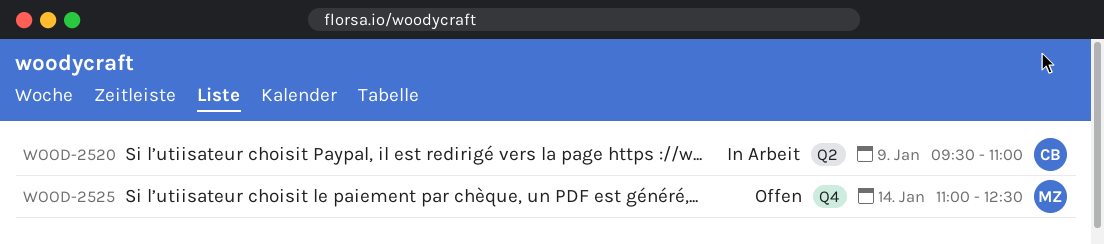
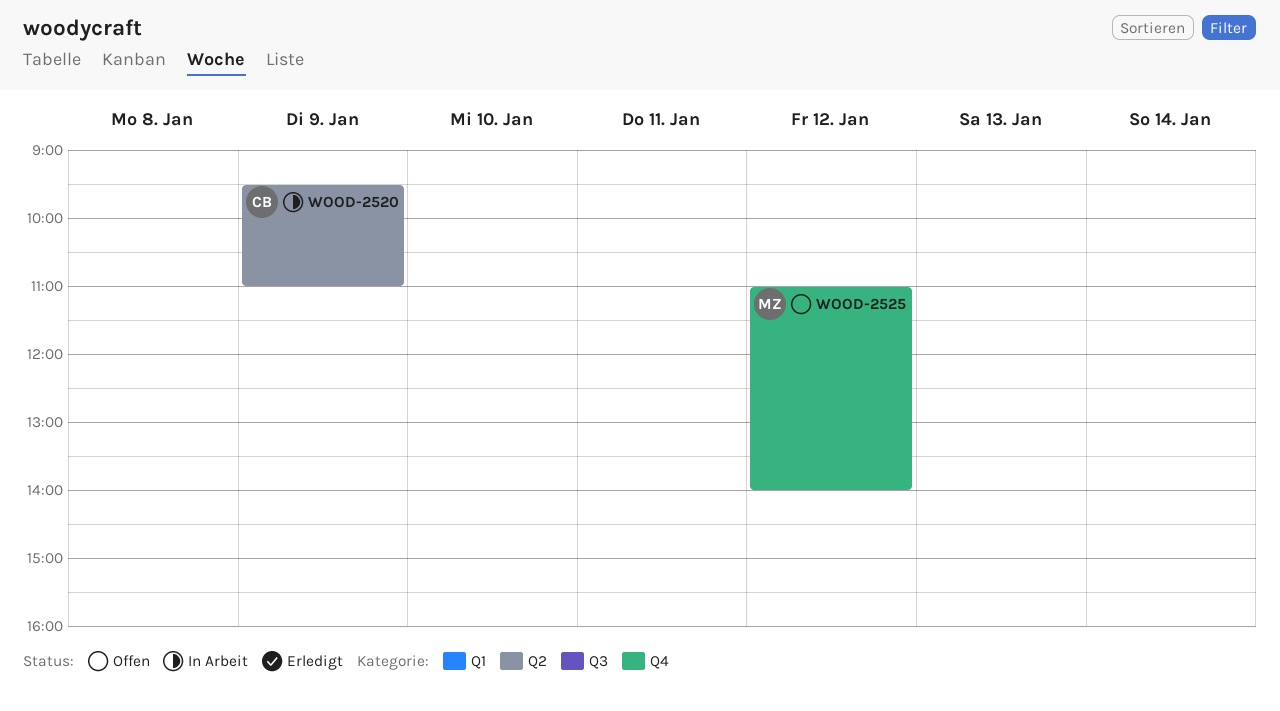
WOOD-2525, day: Jan 14 -> Jan 12
WOOD-2525, ends: 12:30 -> 14:00

